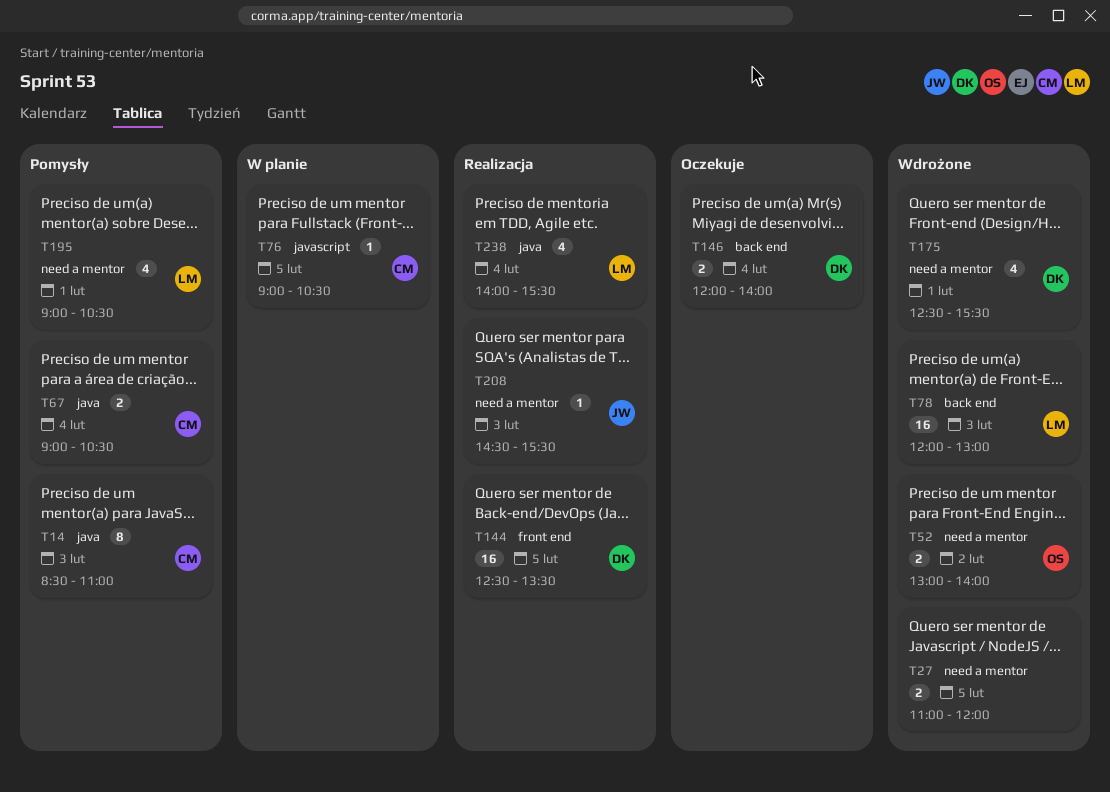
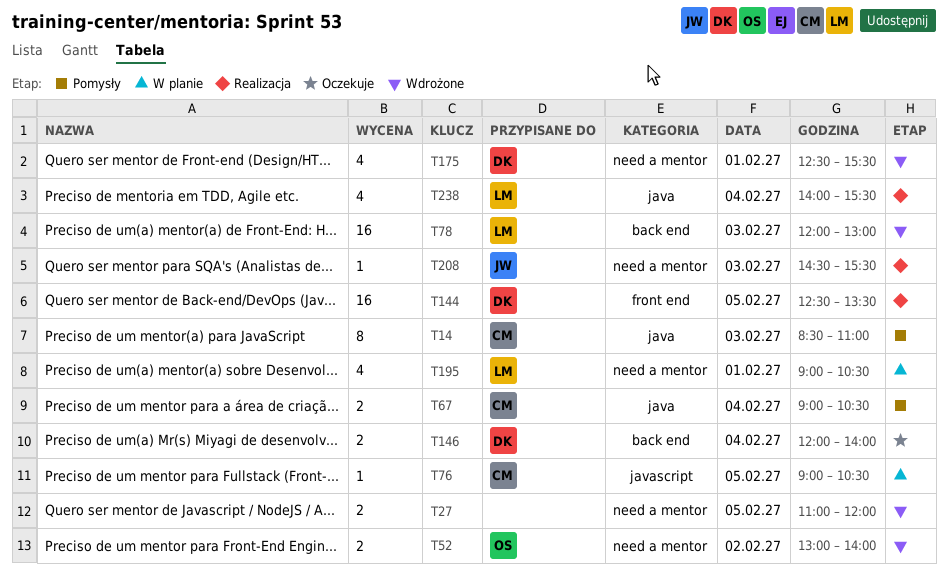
T195, status: Pomysły -> W planie

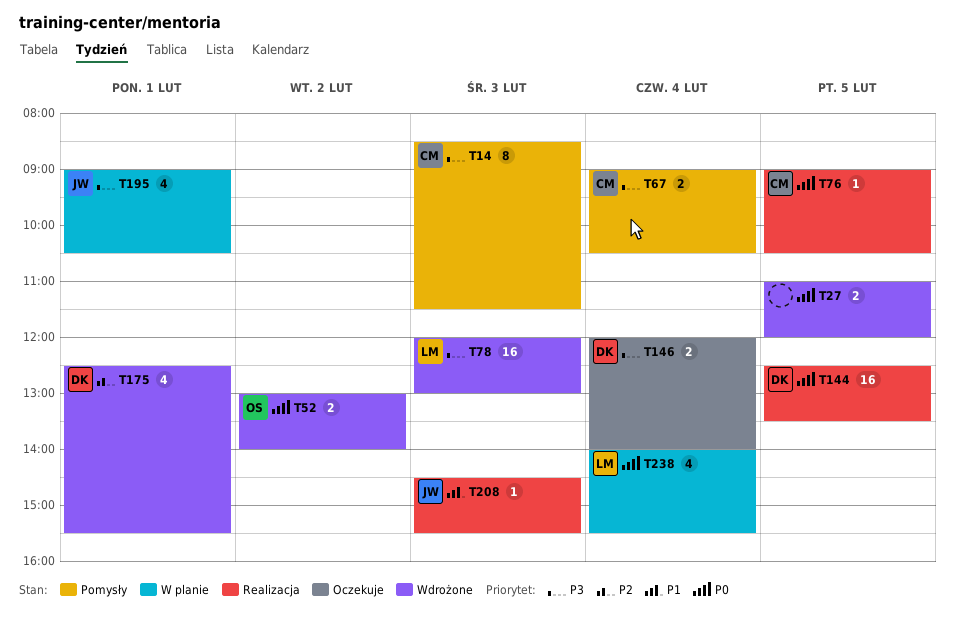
T14, ends: 11:00 -> 11:30
T76, status: W planie -> Realizacja
T195, owner: LM -> JW
T238, status: Realizacja -> W planie

